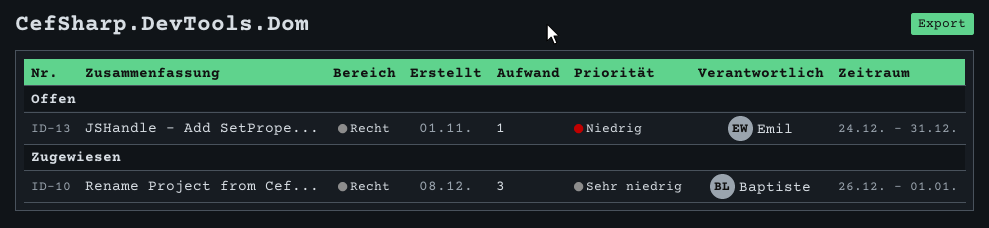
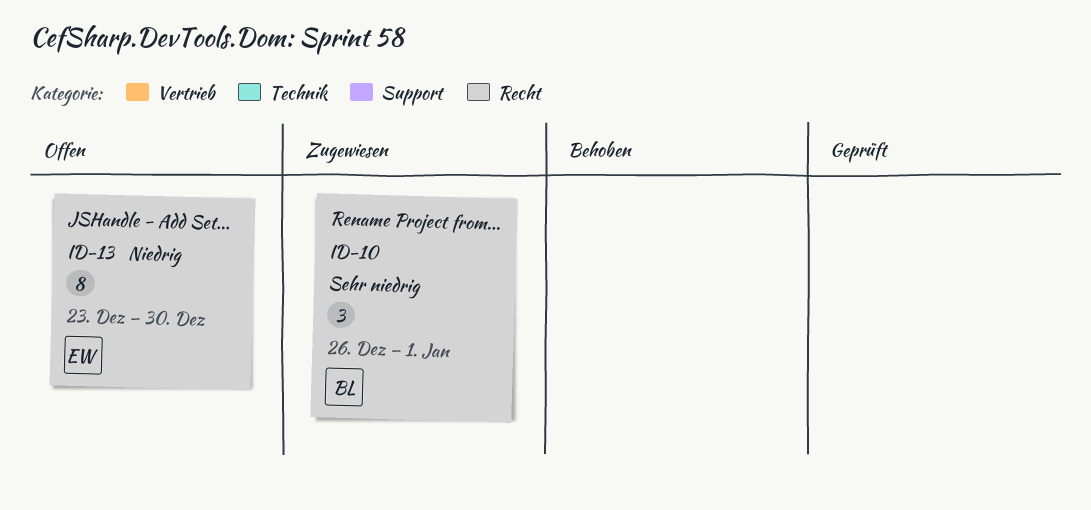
ID-13, estimate: 1 -> 8
ID-13, start: Dec 24 -> Dec 23
ID-13, due: Dec 31 -> Dec 30

